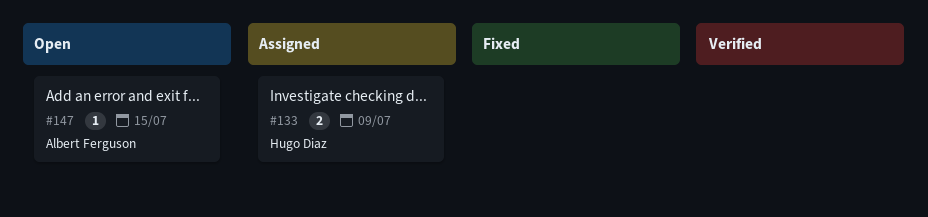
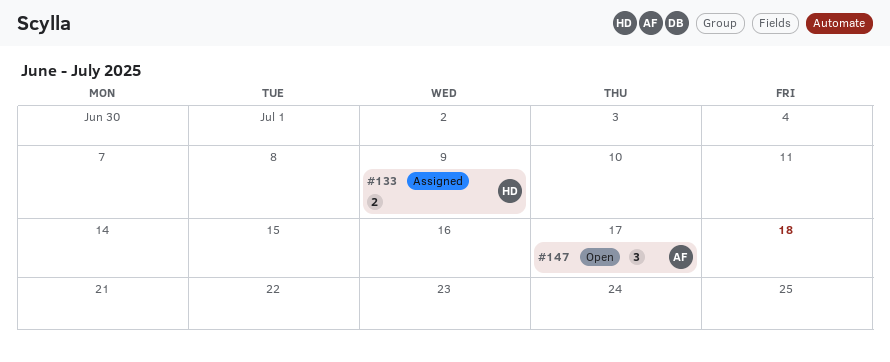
#147, estimate: 1 -> 3
#147, due: Jul 15 -> Jul 17

